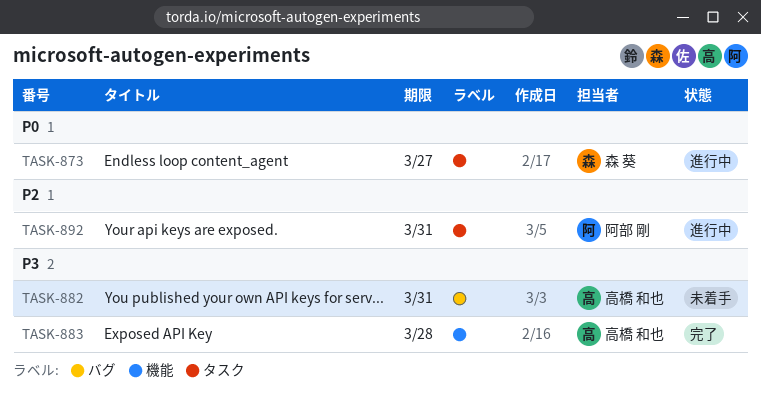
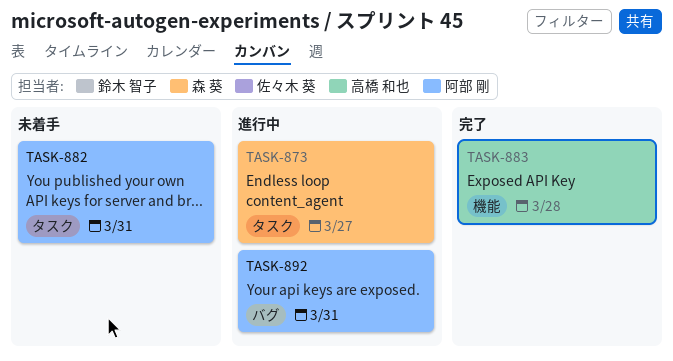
TASK-882, owner: 高橋 和也 -> 阿部 剛
TASK-882, label: バグ -> タスク
TASK-892, label: タスク -> バグ

